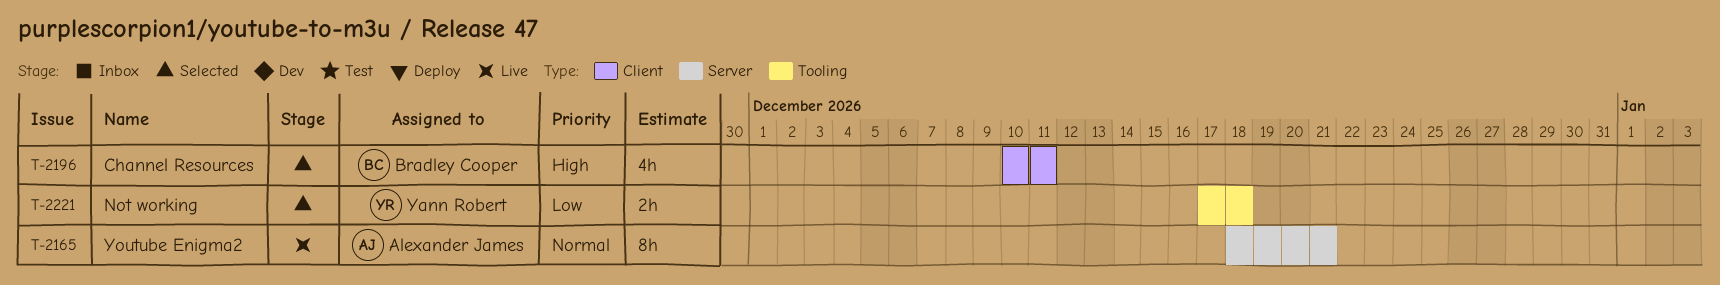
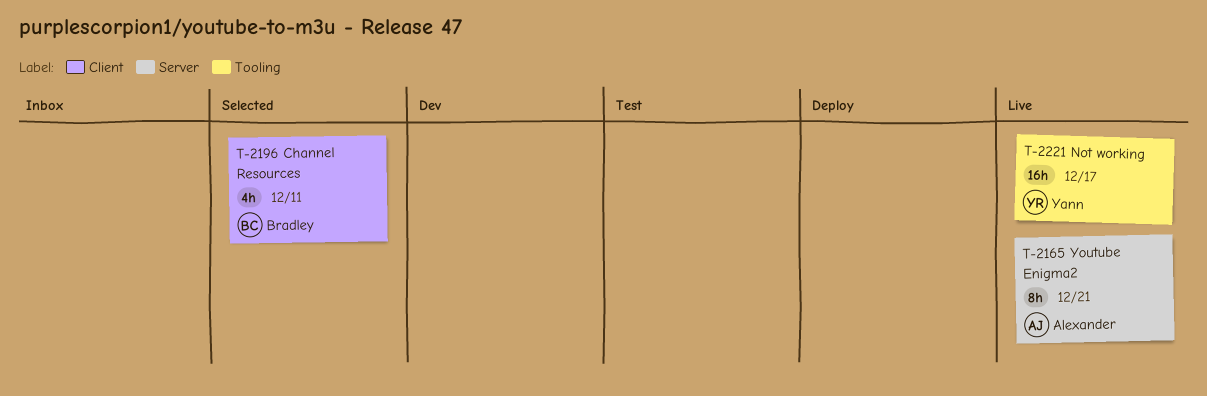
T-2221, status: Selected -> Live
T-2221, estimate: 2h -> 16h
T-2221, due: Dec 18 -> Dec 17

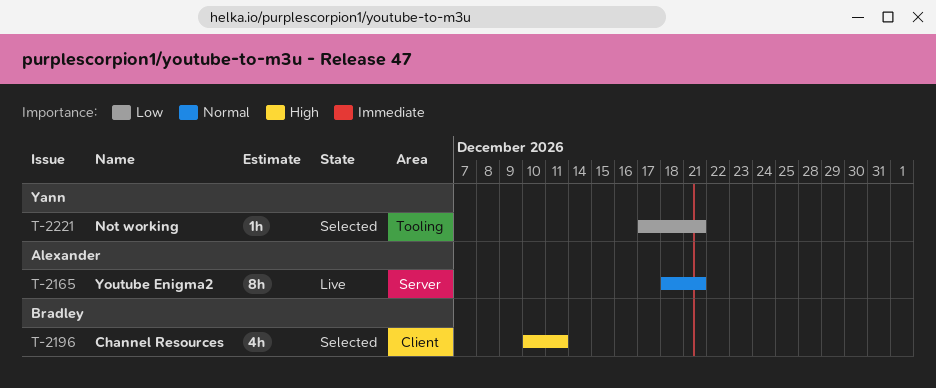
T-2221, status: Live -> Selected
T-2221, estimate: 16h -> 1h
T-2221, due: Dec 17 -> Dec 21

